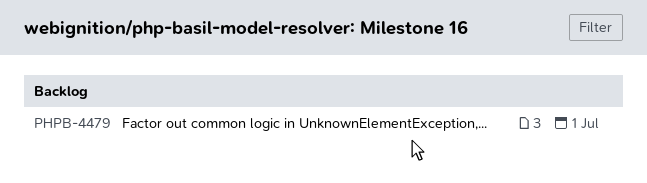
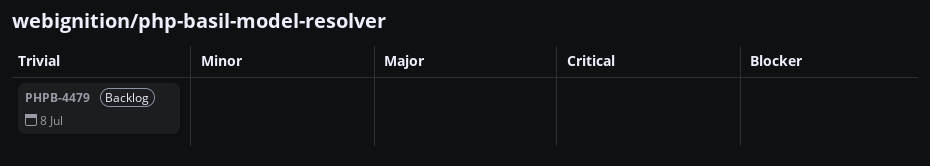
PHPB-4479, due: Jul 1 -> Jul 8

